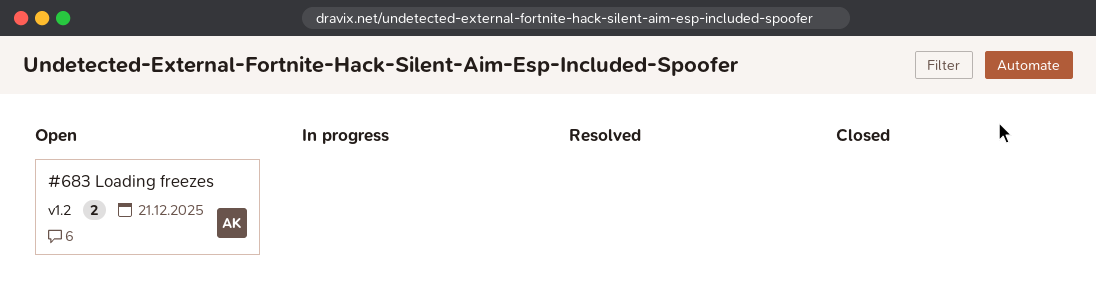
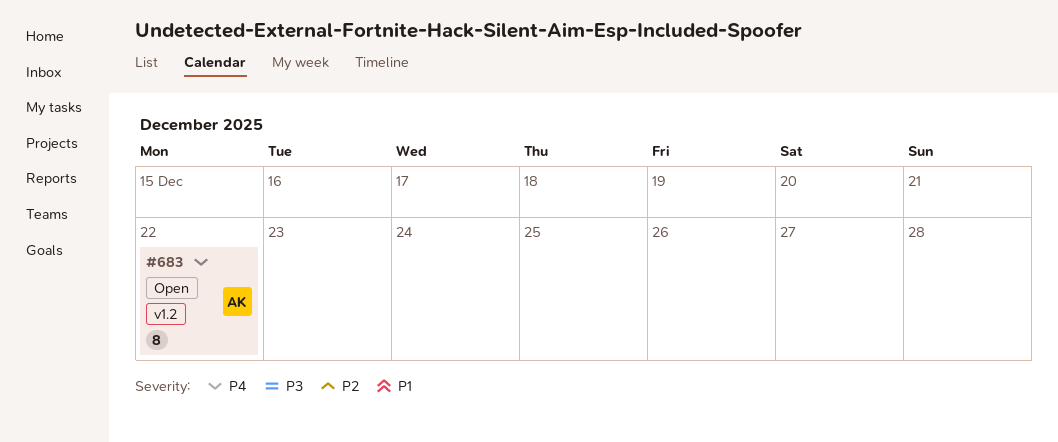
#683, estimate: 2 -> 8
#683, due: Dec 21 -> Dec 22

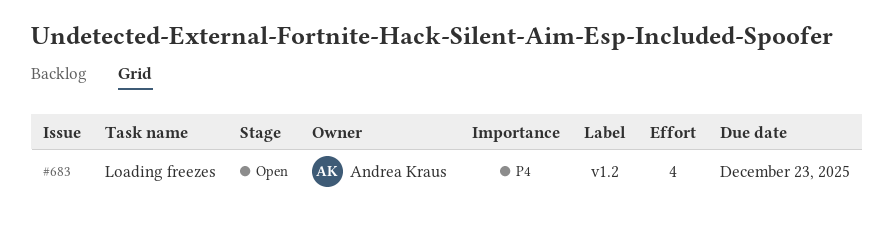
#683, estimate: 8 -> 4
#683, due: Dec 22 -> Dec 23

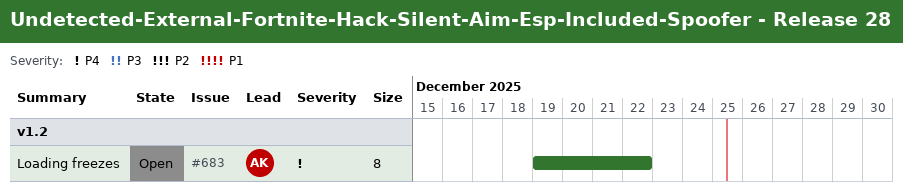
#683, estimate: 4 -> 8
#683, due: Dec 23 -> Dec 22

